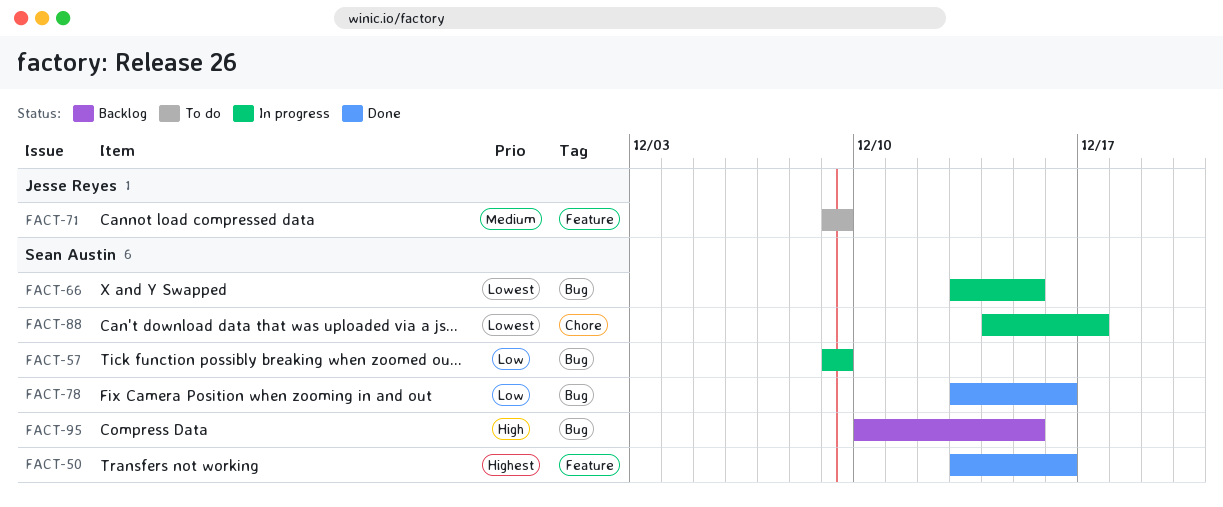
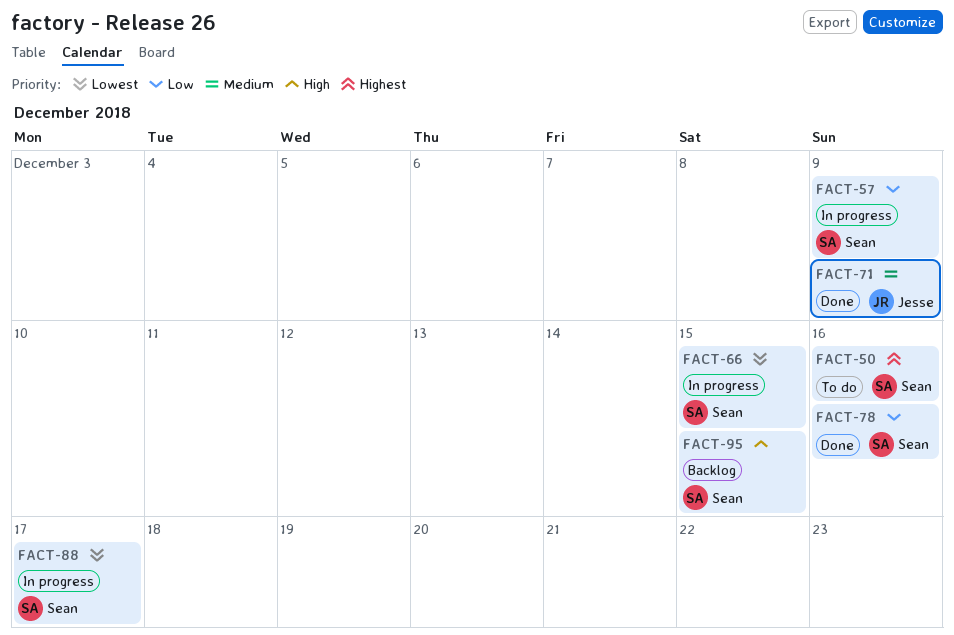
FACT-50, status: Done -> To do
FACT-71, status: To do -> Done

